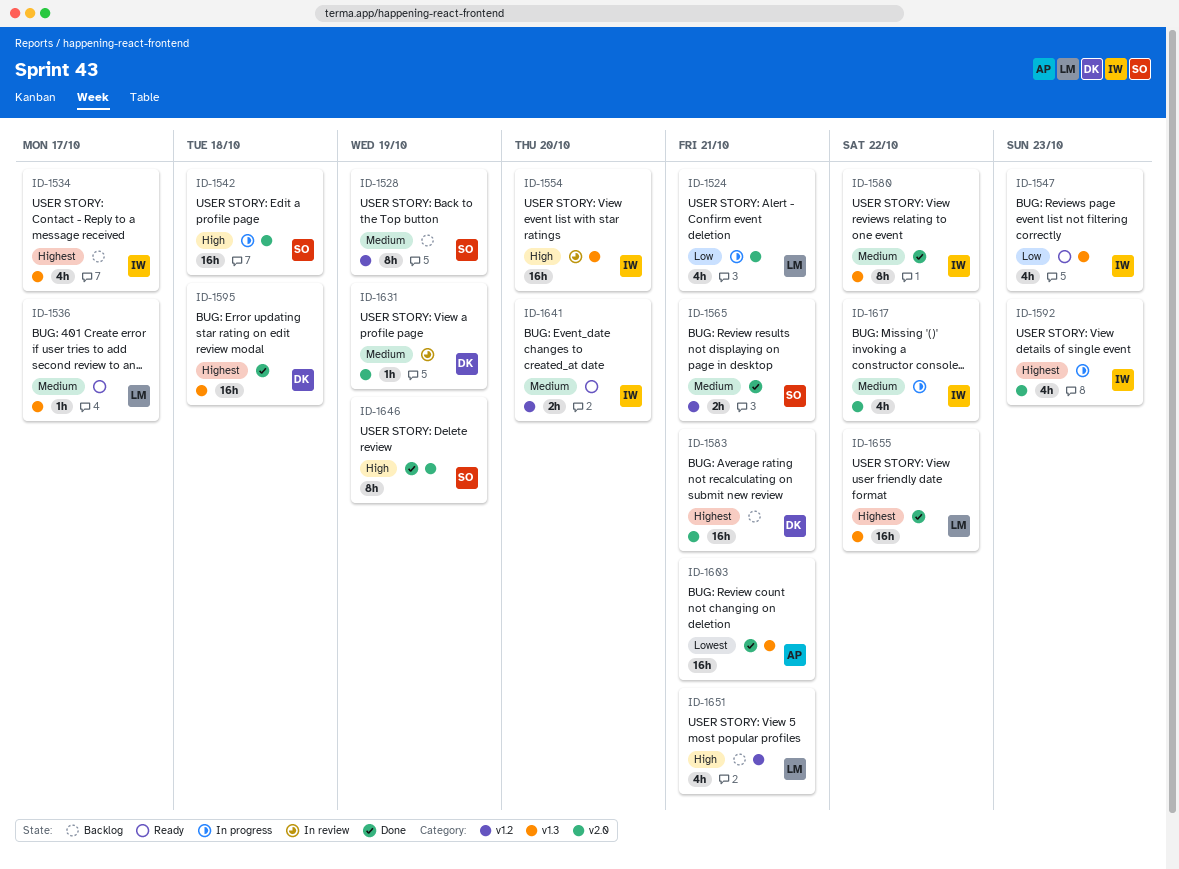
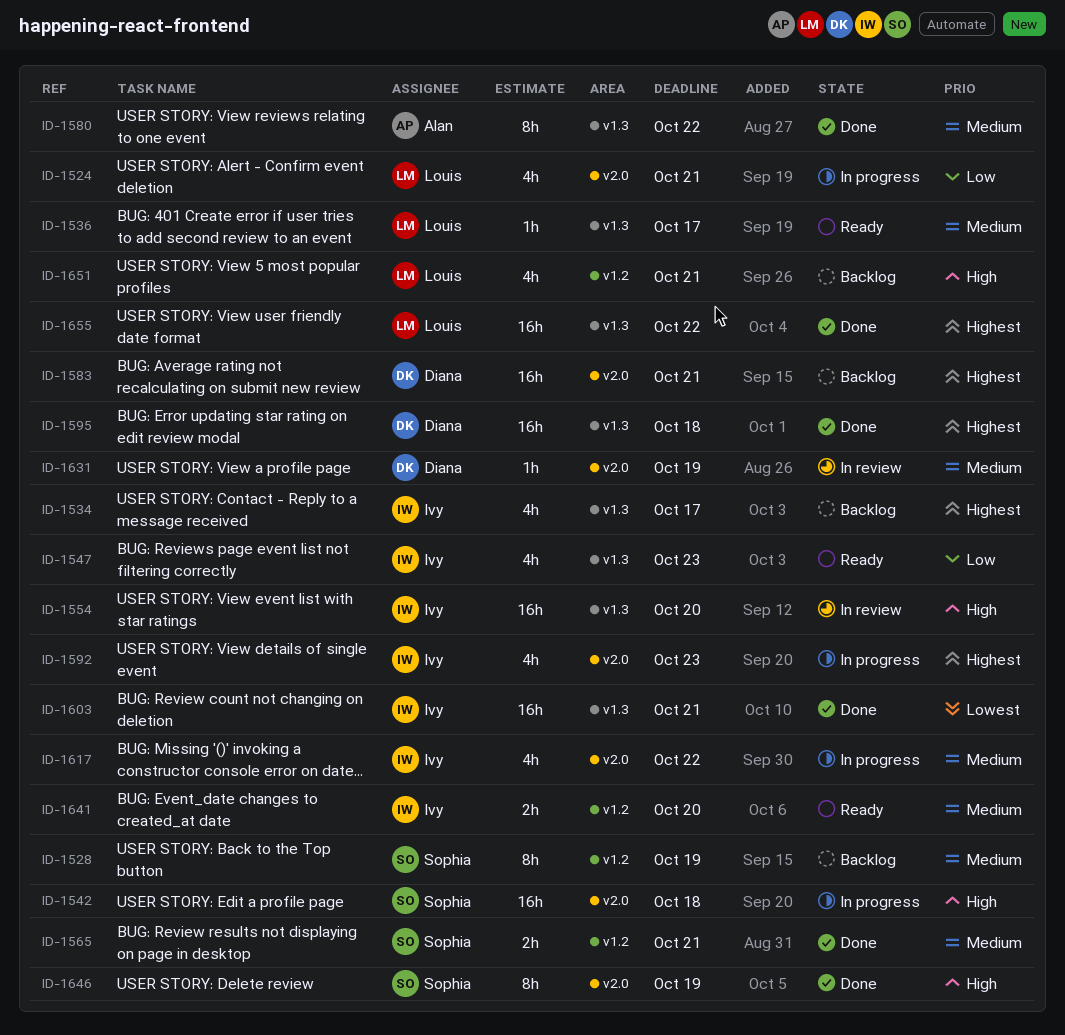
ID-1580, owner: Ivy -> Alan
ID-1603, owner: Alan -> Ivy

